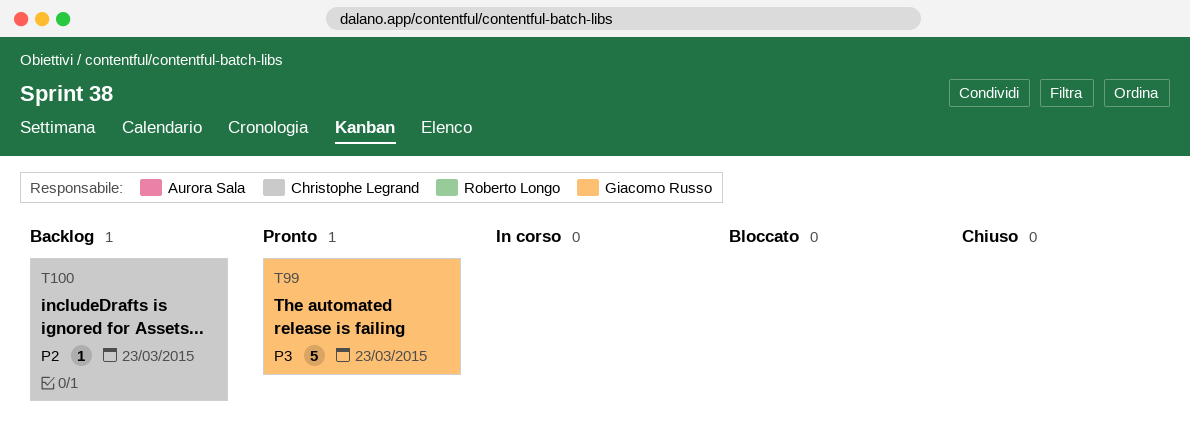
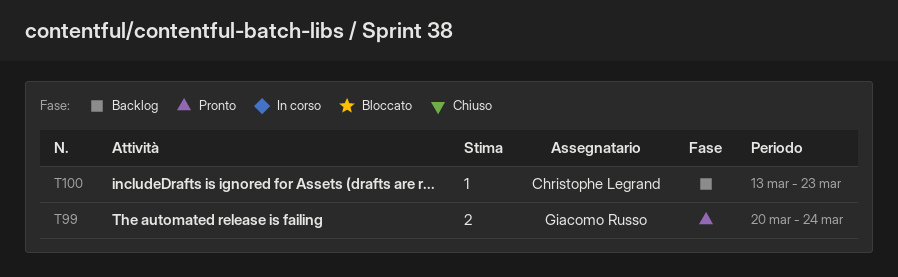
T99, estimate: 5 -> 2
T99, due: Mar 23 -> Mar 24

